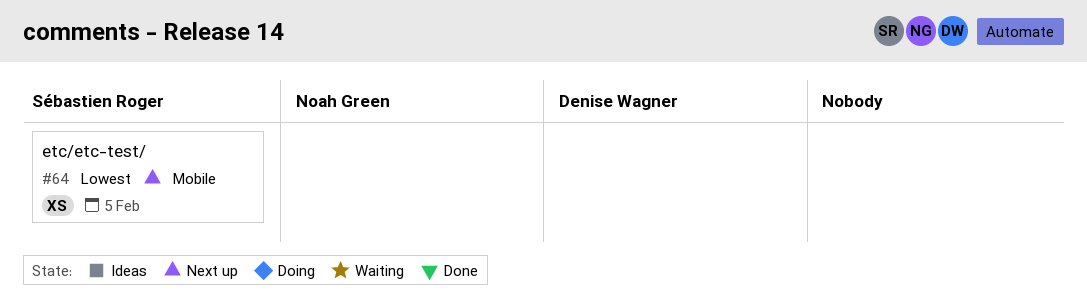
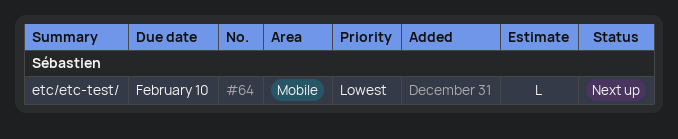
#64, estimate: XS -> L
#64, due: Feb 5 -> Feb 10

